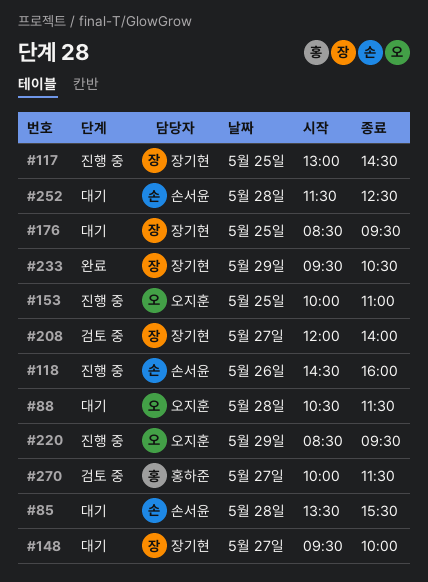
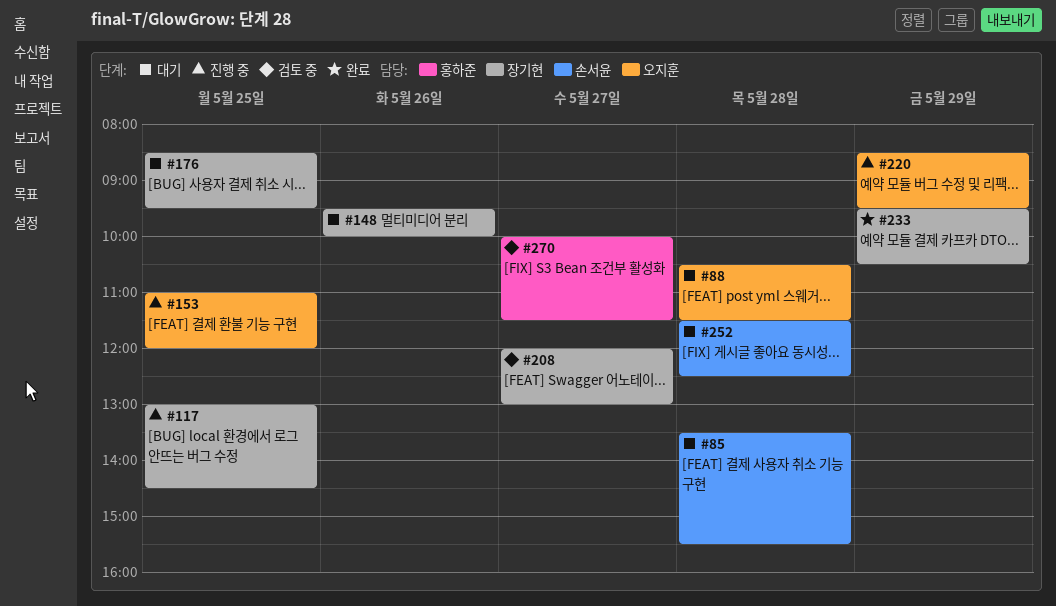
#118: present -> none
#148, day: May 27 -> May 26
#153, begins: 10:00 -> 11:00
#153, ends: 11:00 -> 12:00
#208, ends: 14:00 -> 13:00

